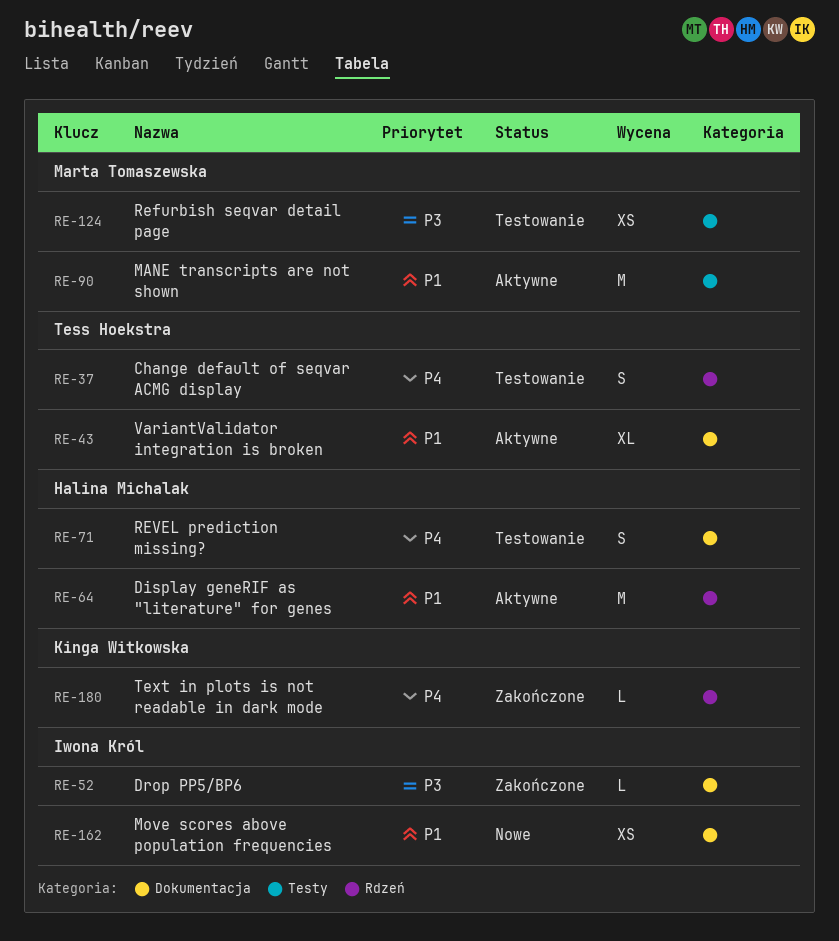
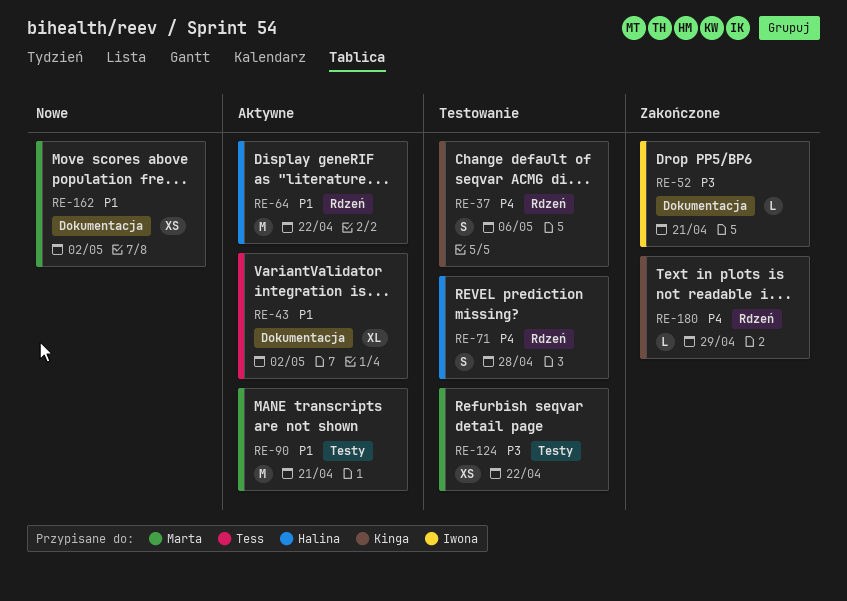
RE-37, owner: Tess Hoekstra -> Kinga Witkowska
RE-71, label: Dokumentacja -> Rdzeń
RE-162, owner: Iwona Król -> Marta Tomaszewska

